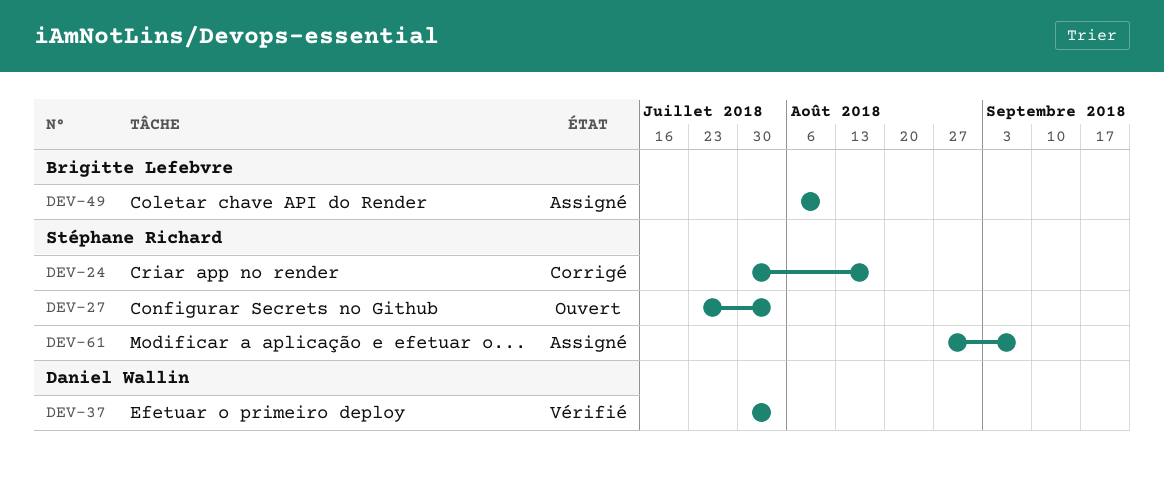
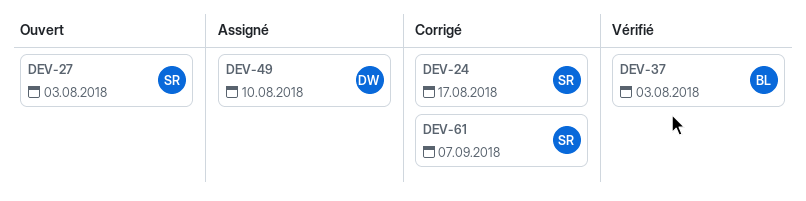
DEV-37, owner: Daniel Wallin -> Brigitte Lefebvre
DEV-49, owner: Brigitte Lefebvre -> Daniel Wallin
DEV-61, status: Assigné -> Corrigé

